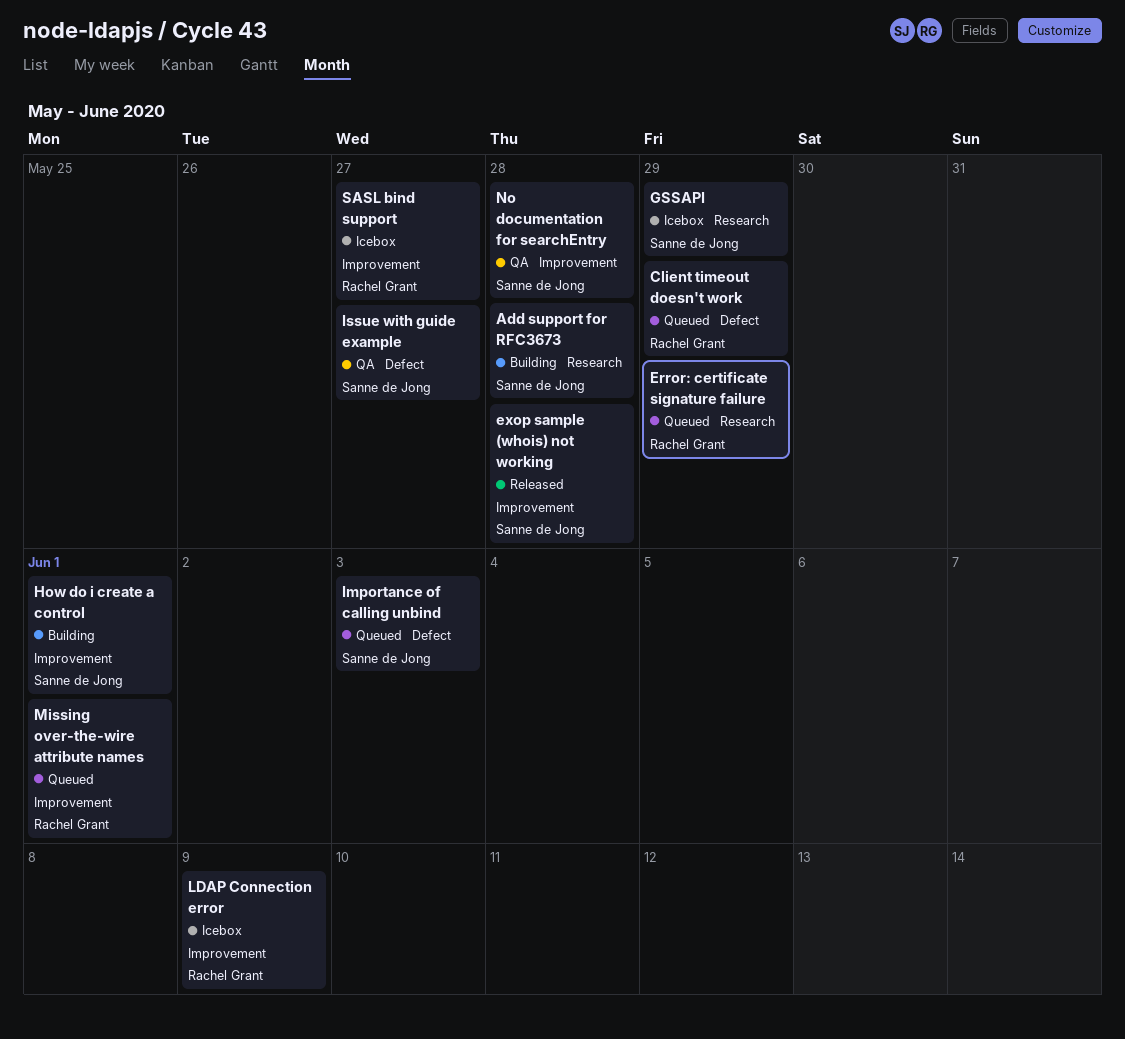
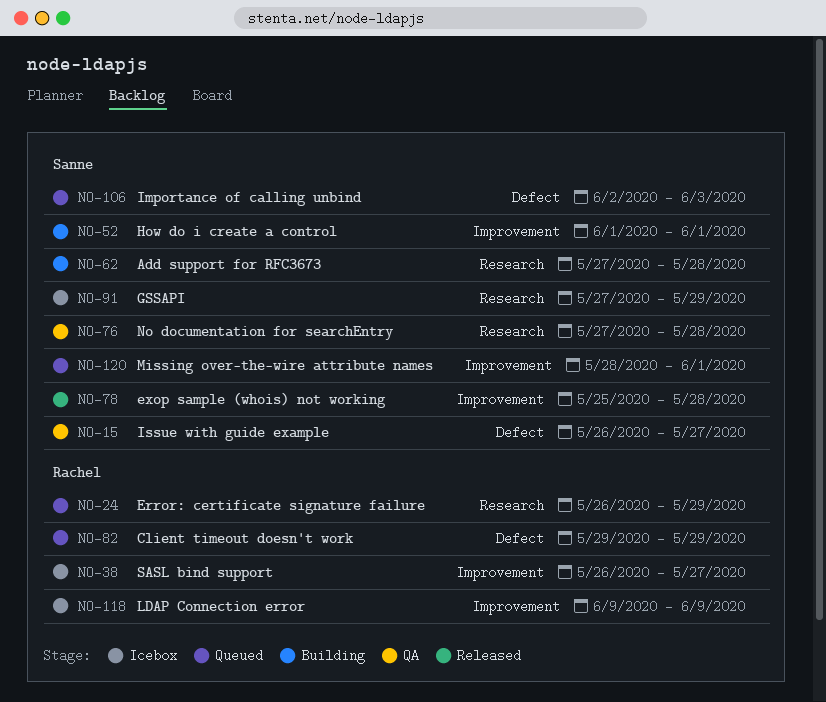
Missing over-the-wire attribute names, owner: Rachel Grant -> Sanne de Jong
No documentation for searchEntry, label: Improvement -> Research

